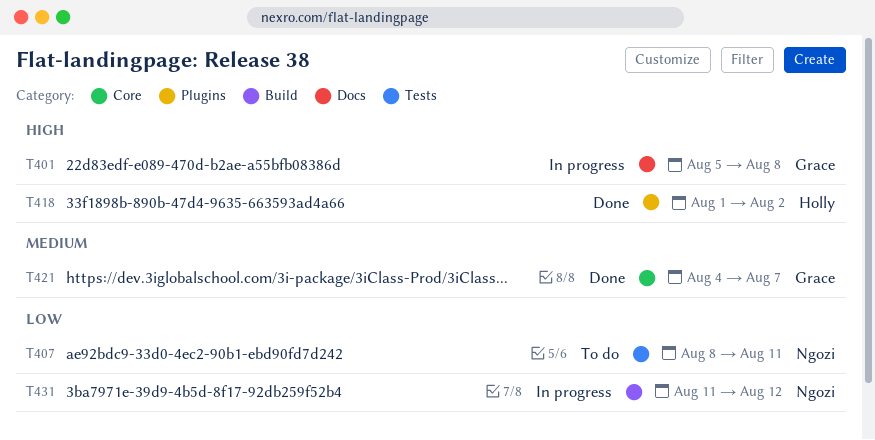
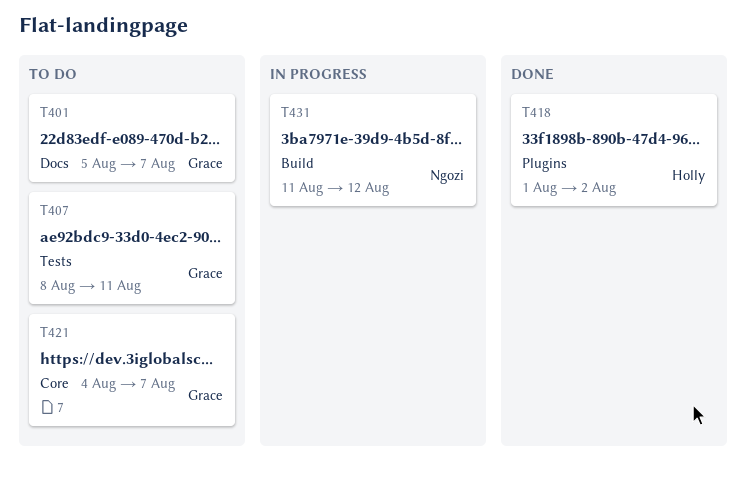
T401, status: In progress -> To do
T401, due: Aug 8 -> Aug 7
T407, owner: Ngozi -> Grace
T421, status: Done -> To do

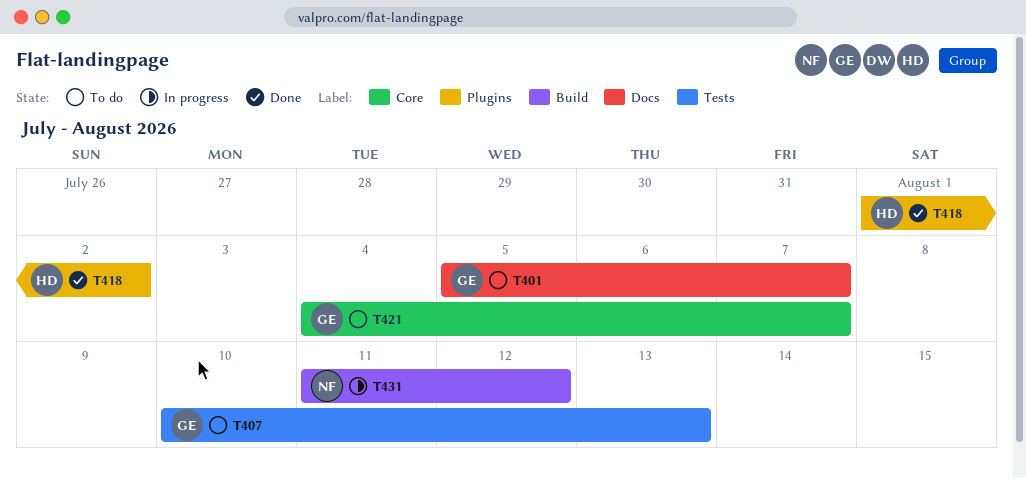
T407, start: Aug 8 -> Aug 10
T407, due: Aug 11 -> Aug 13

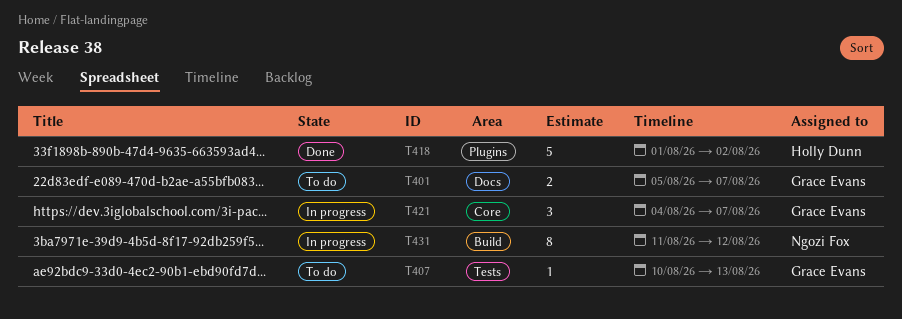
T421, status: To do -> In progress

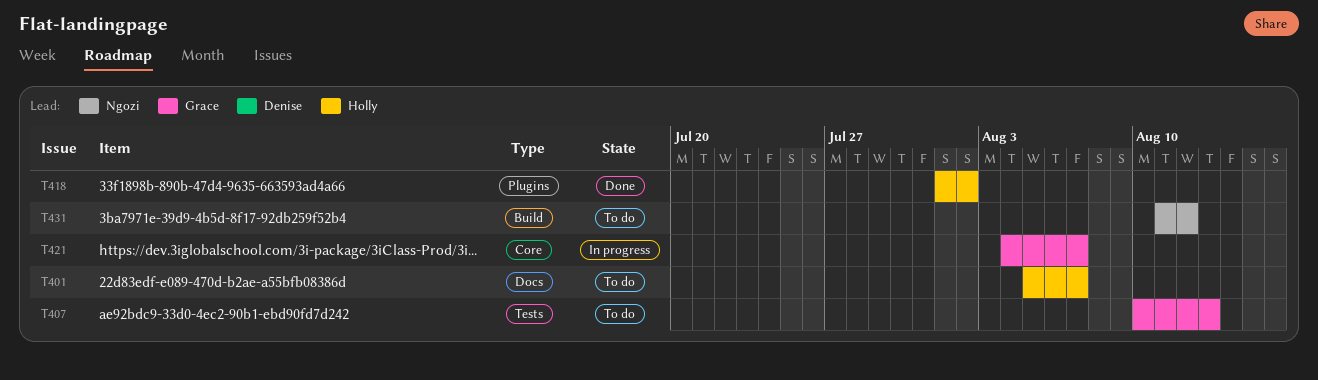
T401, owner: Grace Evans -> Holly Dunn
T431, status: In progress -> To do

